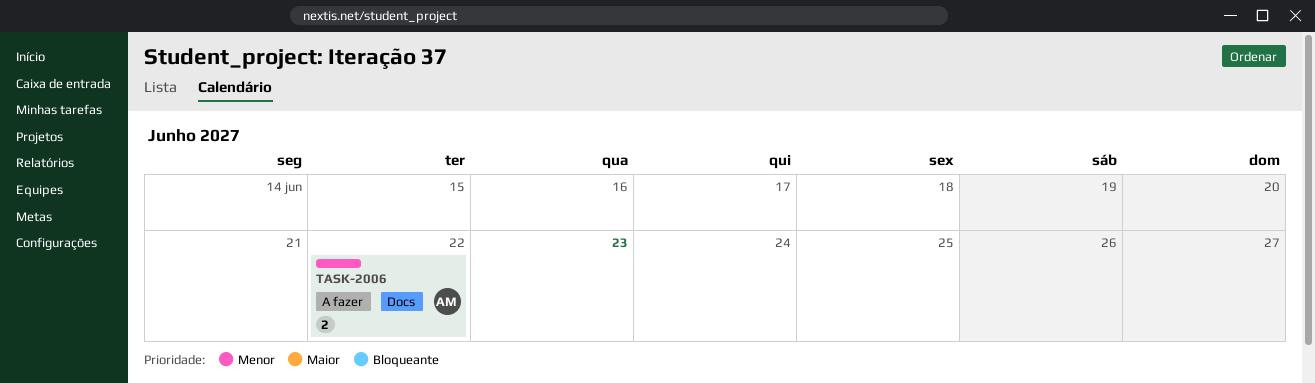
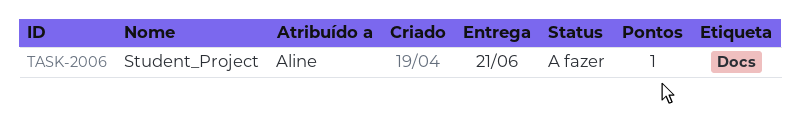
TASK-2006, estimate: 2 -> 1
TASK-2006, due: Jun 22 -> Jun 21

